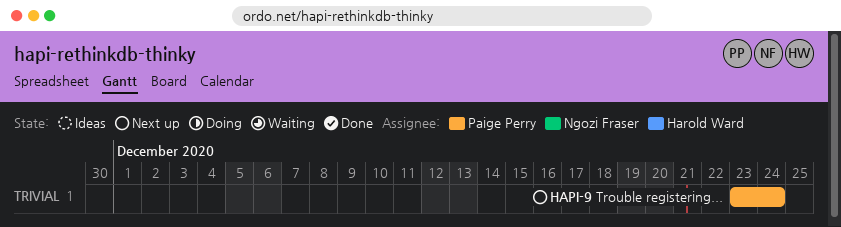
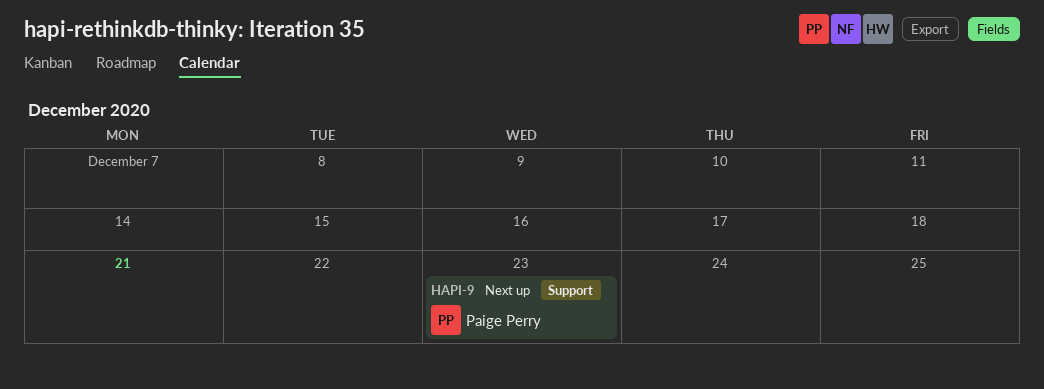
HAPI-9, due: Dec 24 -> Dec 23

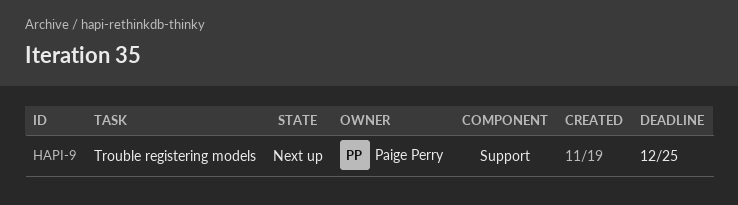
HAPI-9, due: Dec 23 -> Dec 25

